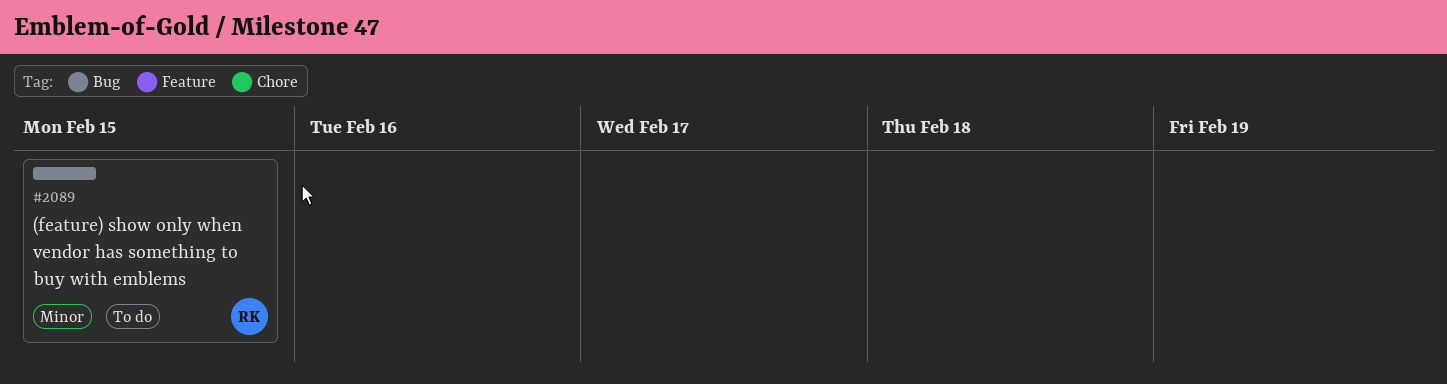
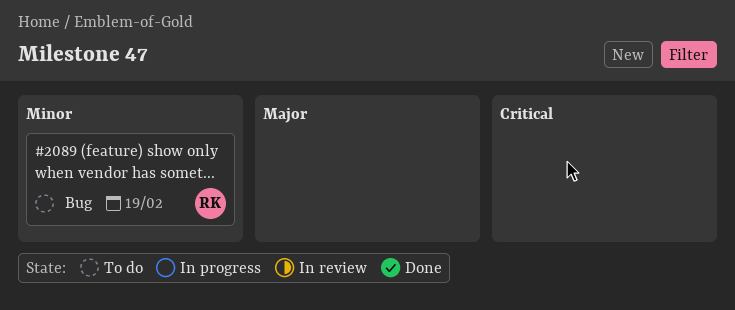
#2089, due: Feb 15 -> Feb 19

